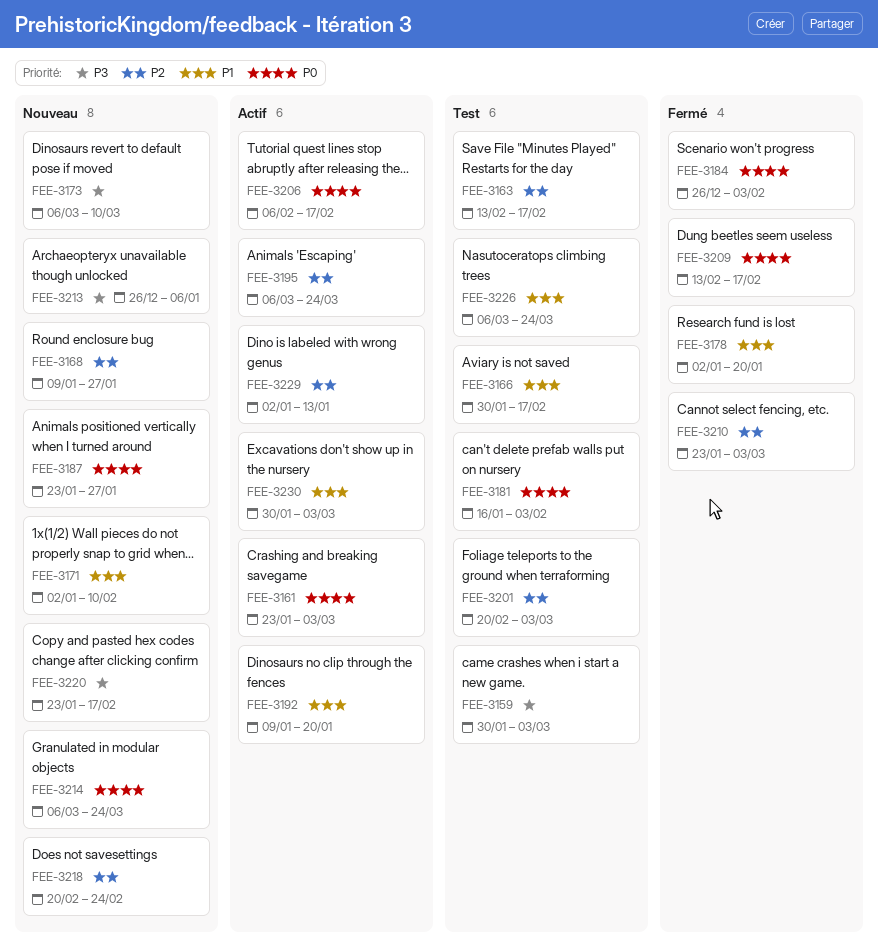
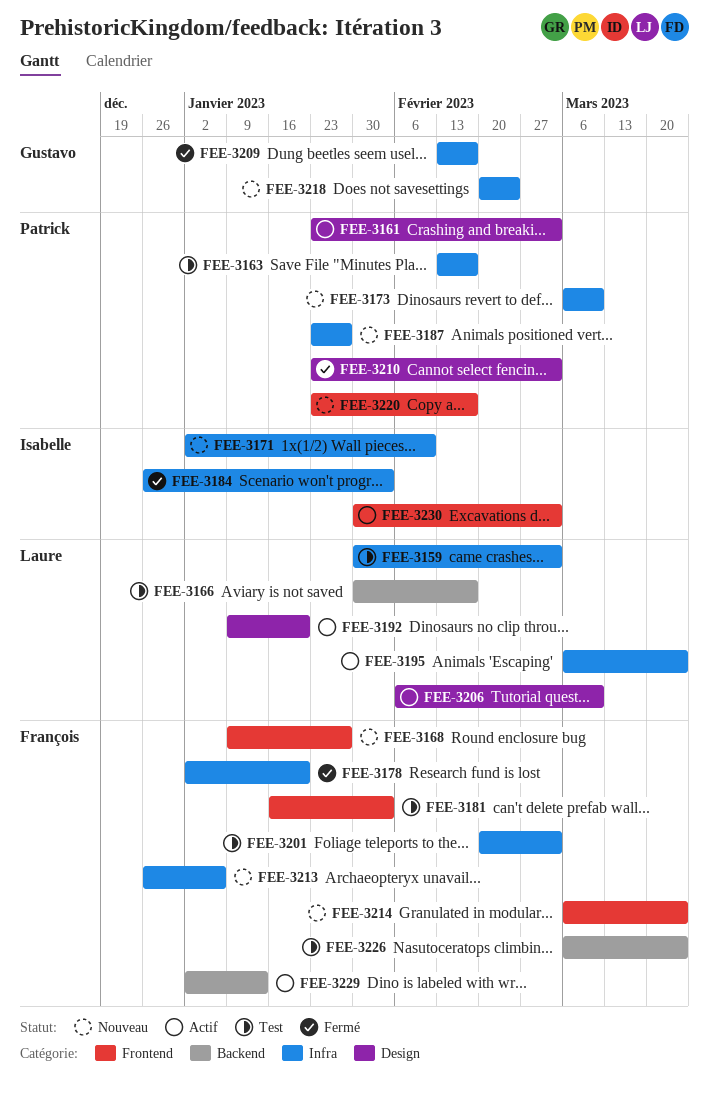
FEE-3206, due: Feb 17 -> Mar 10

